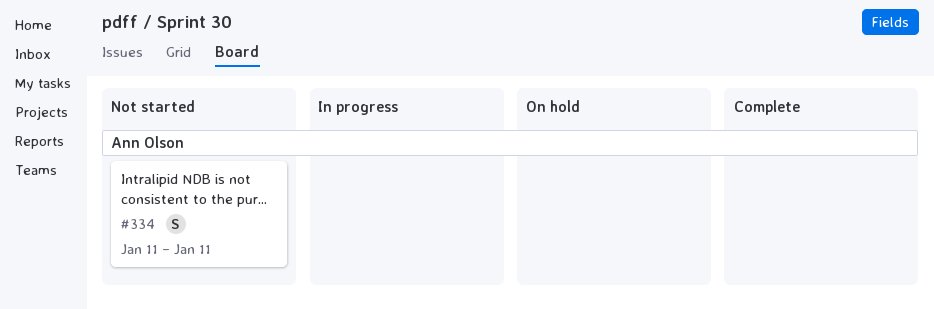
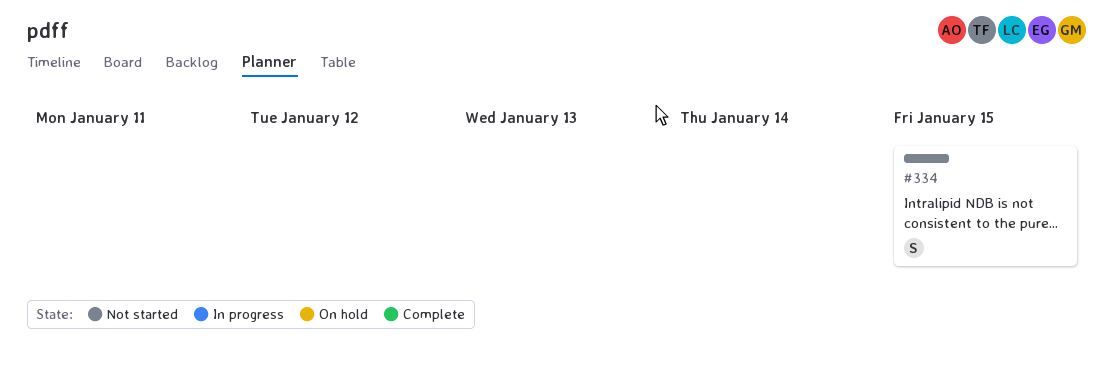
#334, due: Jan 11 -> Jan 15

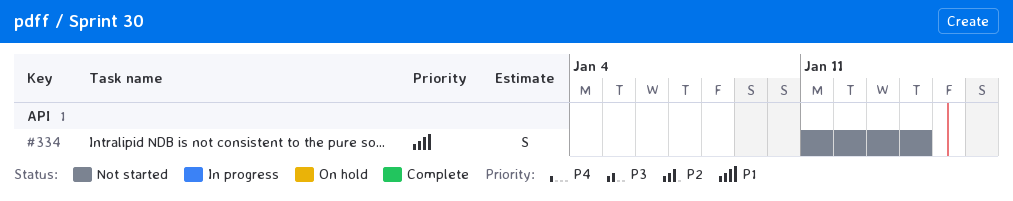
#334, due: Jan 15 -> Jan 14

